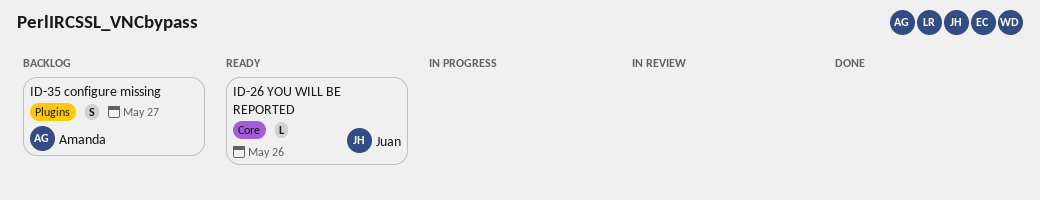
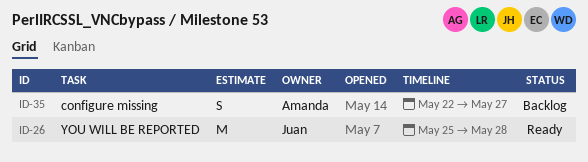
ID-26, estimate: L -> M
ID-26, due: May 26 -> May 28

